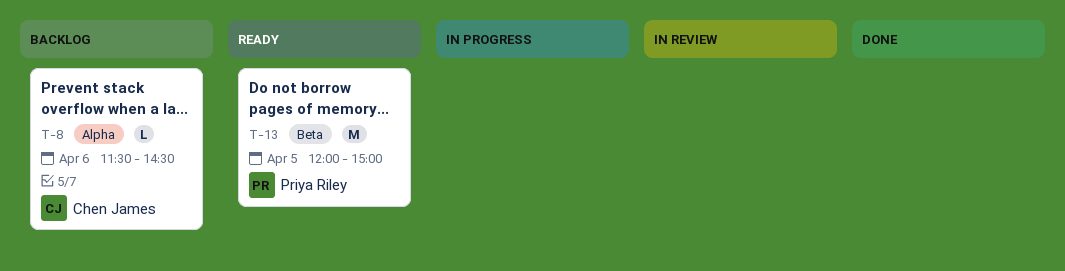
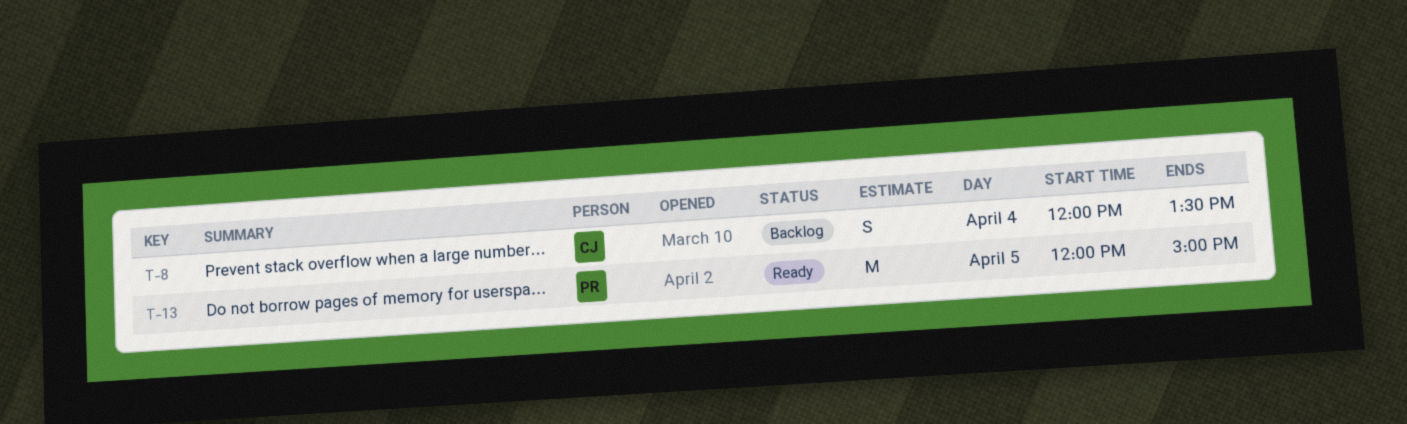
T-8, estimate: L -> S
T-8, day: Apr 6 -> Apr 4
T-8, begins: 11:30 -> 12:00
T-8, ends: 14:30 -> 13:30

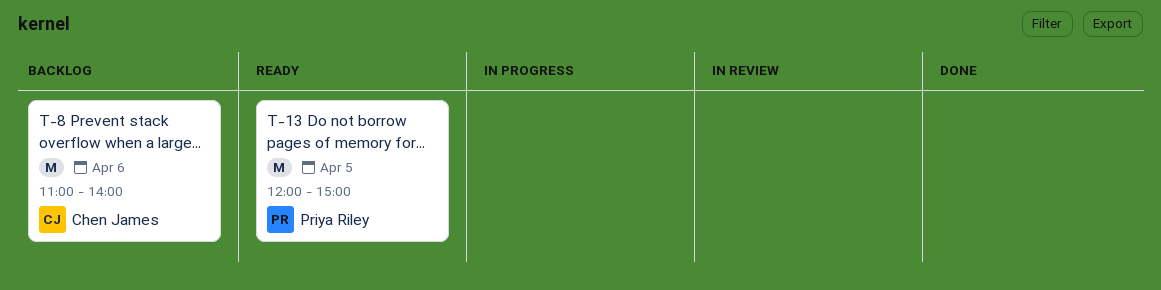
T-8, estimate: S -> M
T-8, day: Apr 4 -> Apr 6
T-8, begins: 12:00 -> 11:00
T-8, ends: 13:30 -> 14:00

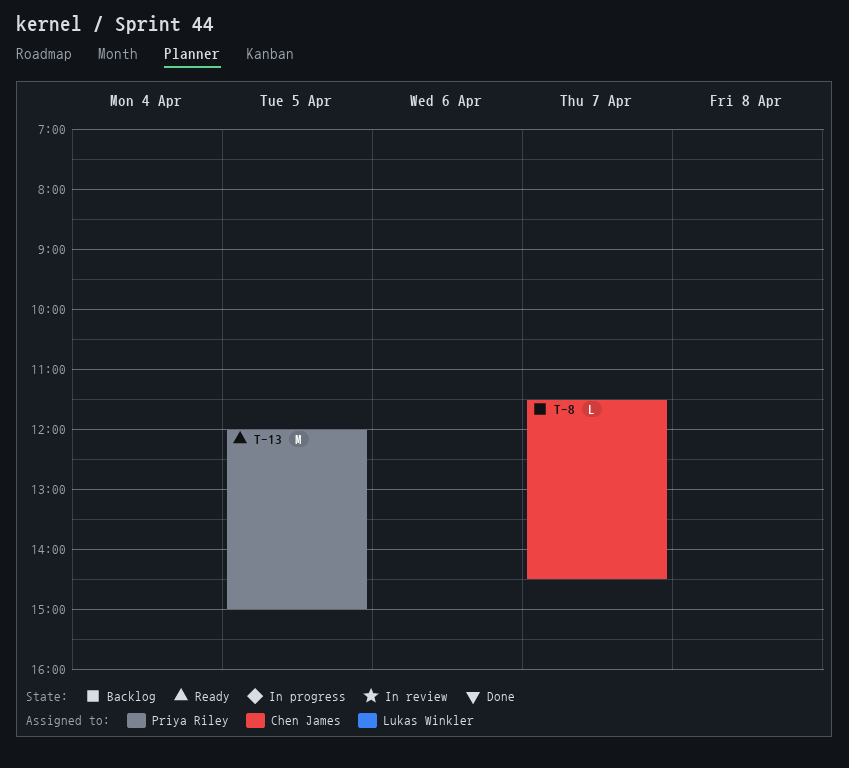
T-8, estimate: M -> L
T-8, day: Apr 6 -> Apr 7
T-8, begins: 11:00 -> 11:30
T-8, ends: 14:00 -> 14:30

